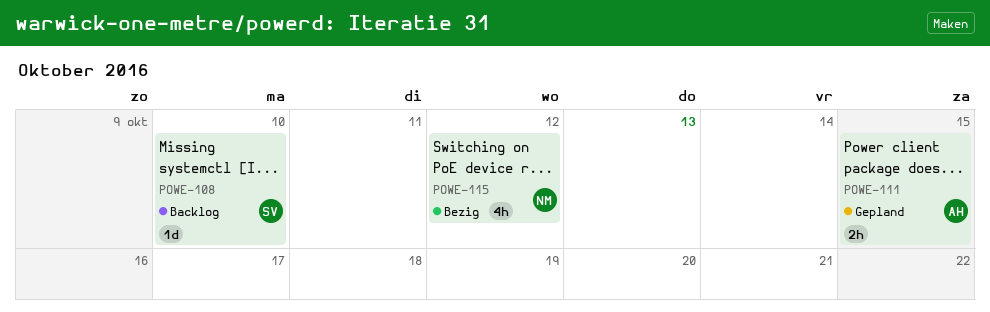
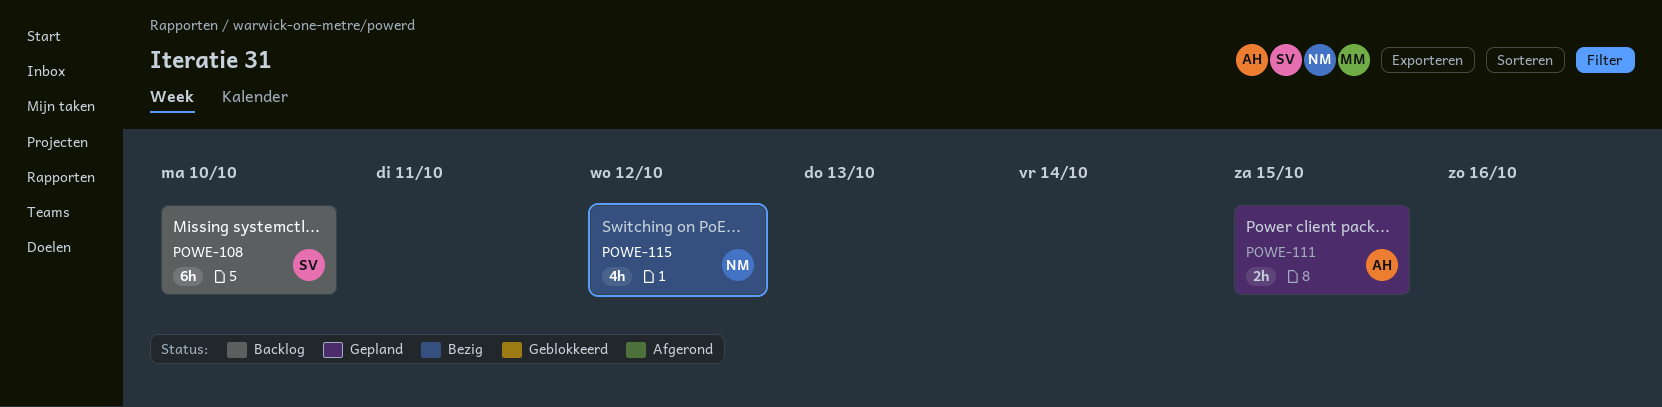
POWE-108, estimate: 1d -> 6h

